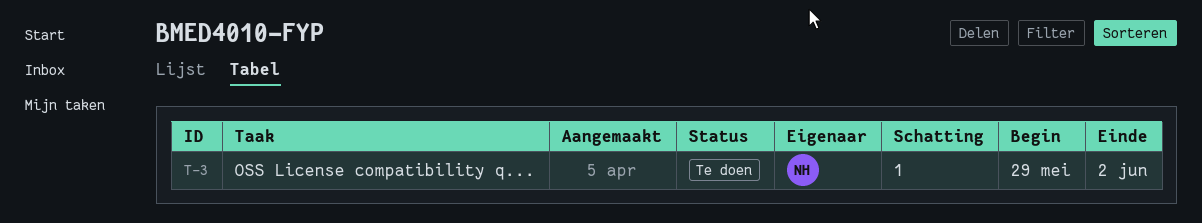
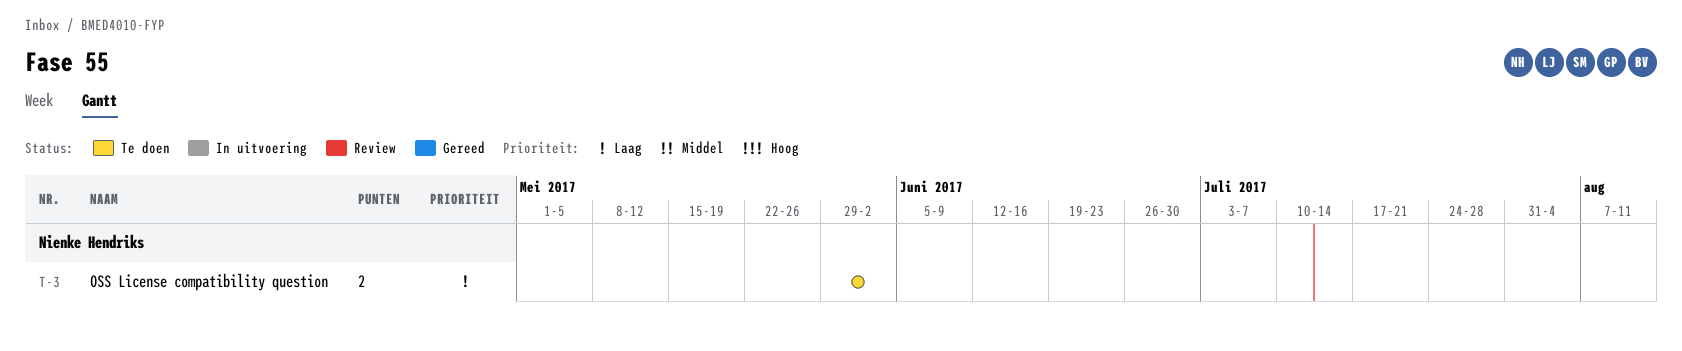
T-3, estimate: 1 -> 2

